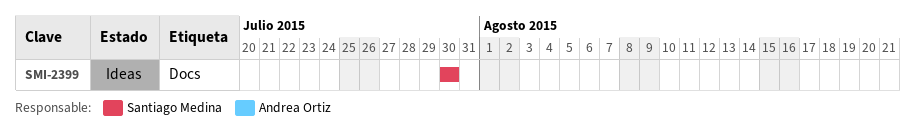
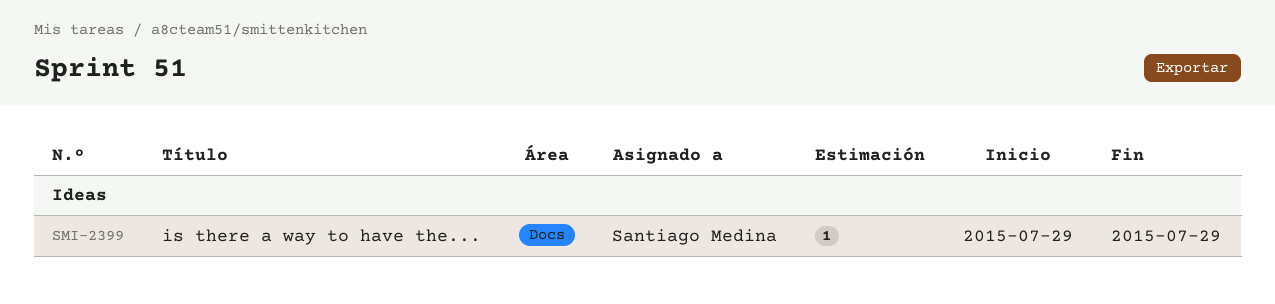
SMI-2399, start: Jul 30 -> Jul 29
SMI-2399, due: Jul 30 -> Jul 29

